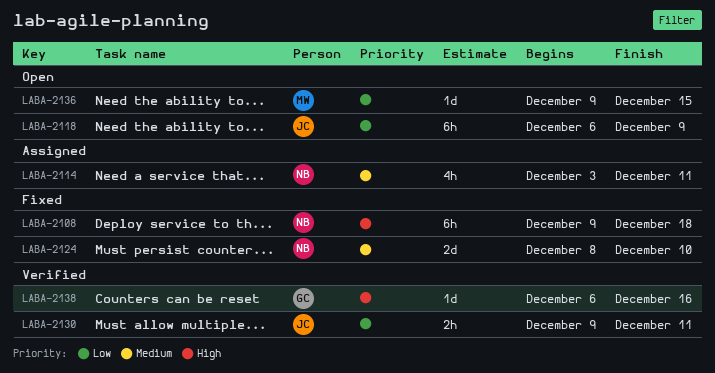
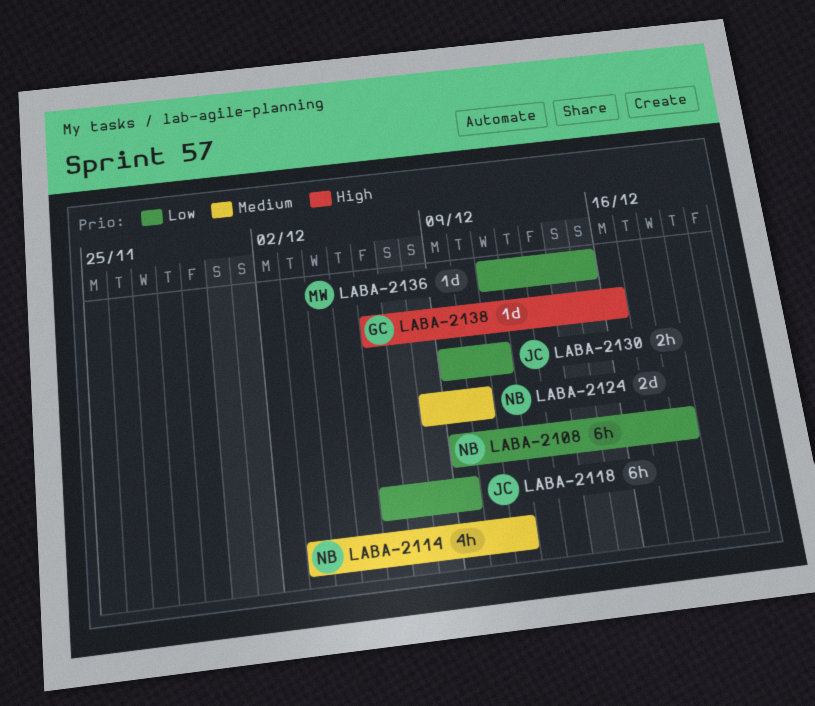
LABA-2108, priority: High -> Low
LABA-2136, start: Dec 9 -> Dec 11

